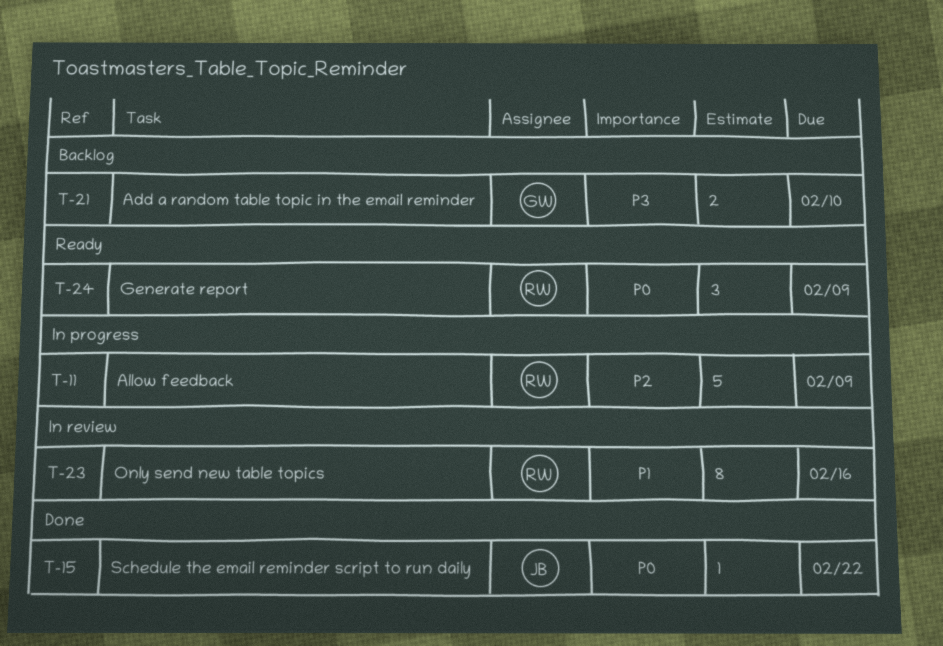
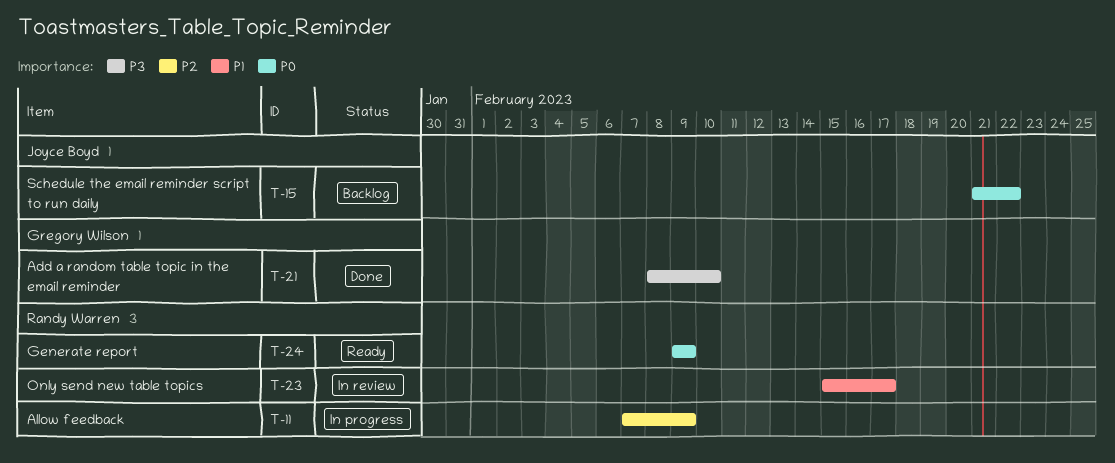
T-15, status: Done -> Backlog
T-21, status: Backlog -> Done
T-23, due: Feb 16 -> Feb 17

